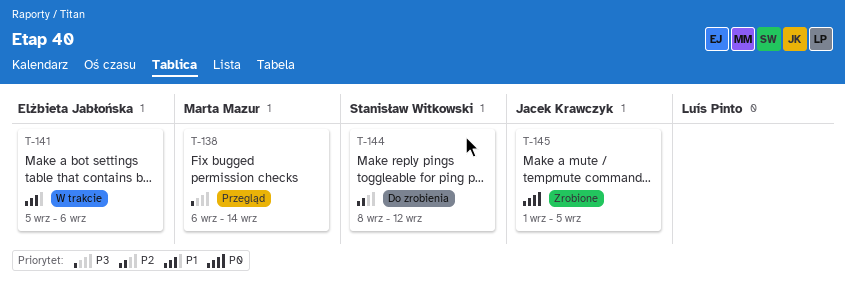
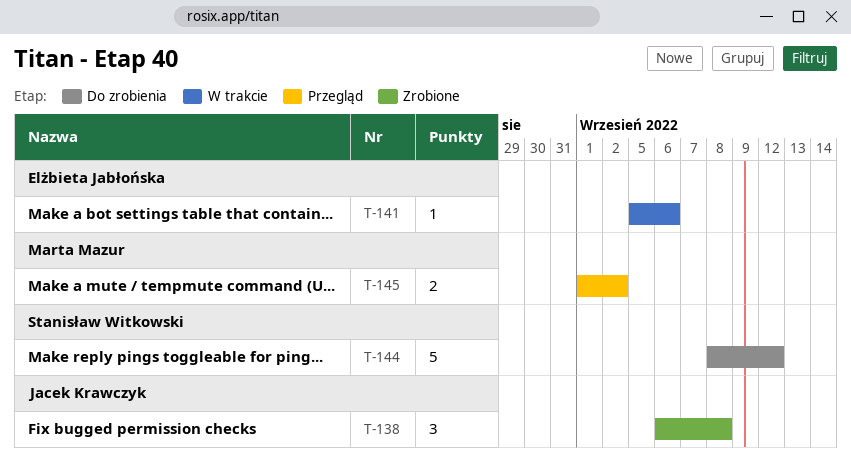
T-138, status: Przegląd -> Zrobione
T-138, owner: Marta Mazur -> Jacek Krawczyk
T-138, due: Sep 14 -> Sep 8
T-145, status: Zrobione -> Przegląd
T-145, owner: Jacek Krawczyk -> Marta Mazur
T-145, due: Sep 5 -> Sep 2

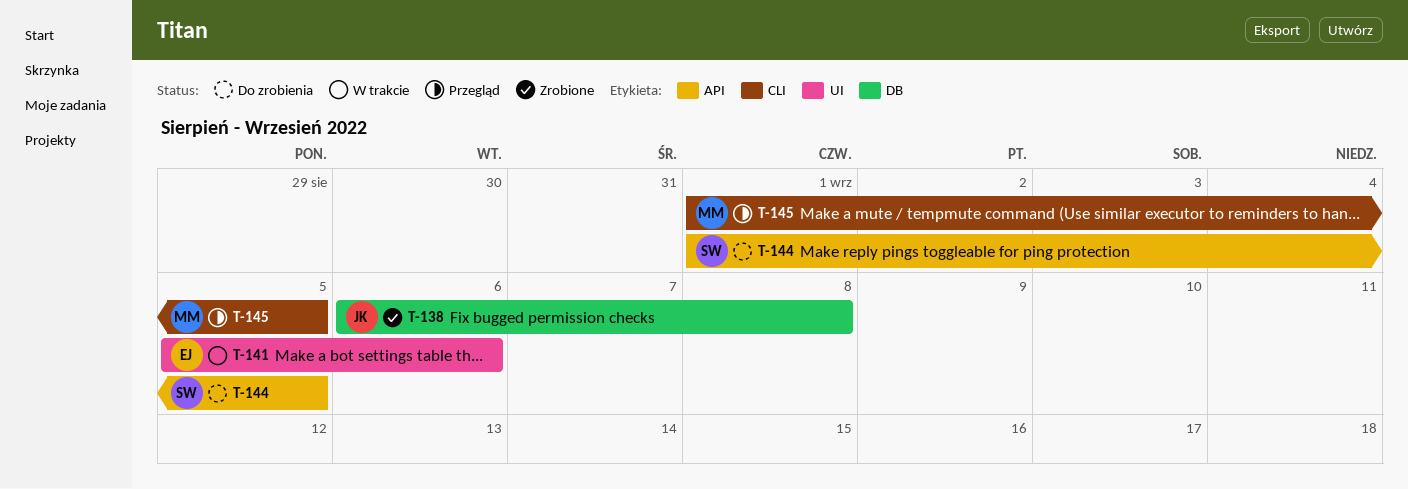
T-144, start: Sep 8 -> Sep 1
T-144, due: Sep 12 -> Sep 5
T-145, due: Sep 2 -> Sep 5

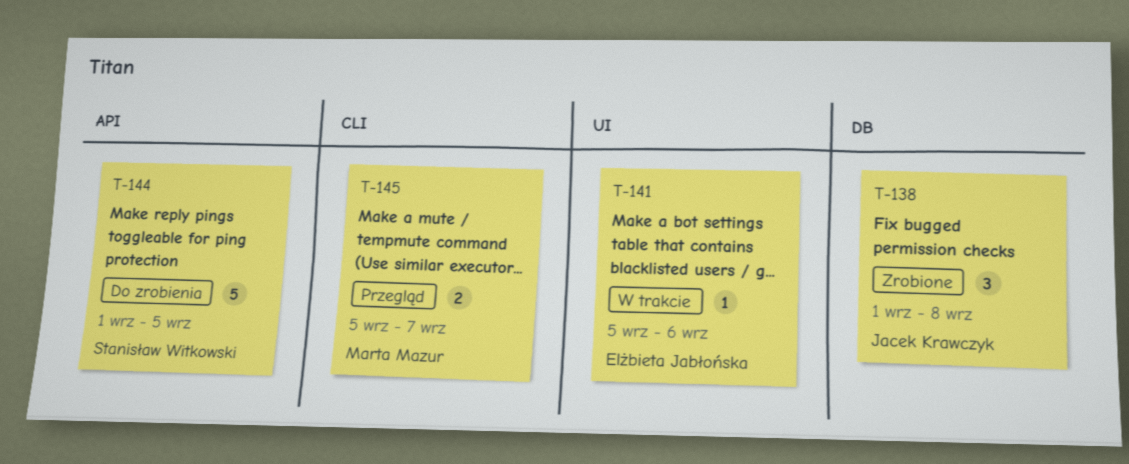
T-138, start: Sep 6 -> Sep 1
T-145, start: Sep 1 -> Sep 5
T-145, due: Sep 5 -> Sep 7

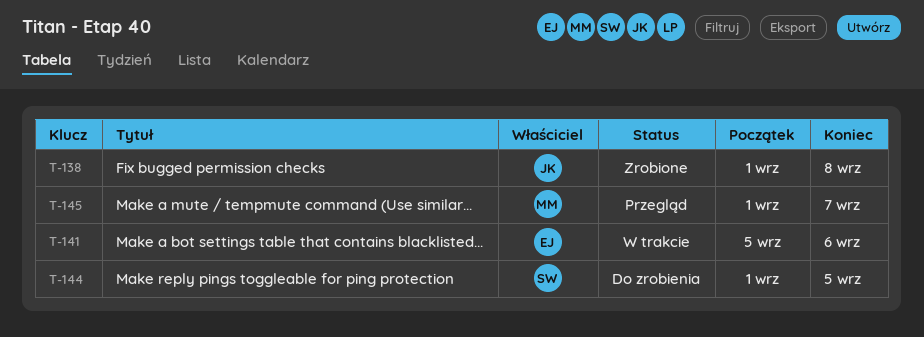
T-145, start: Sep 5 -> Sep 1

